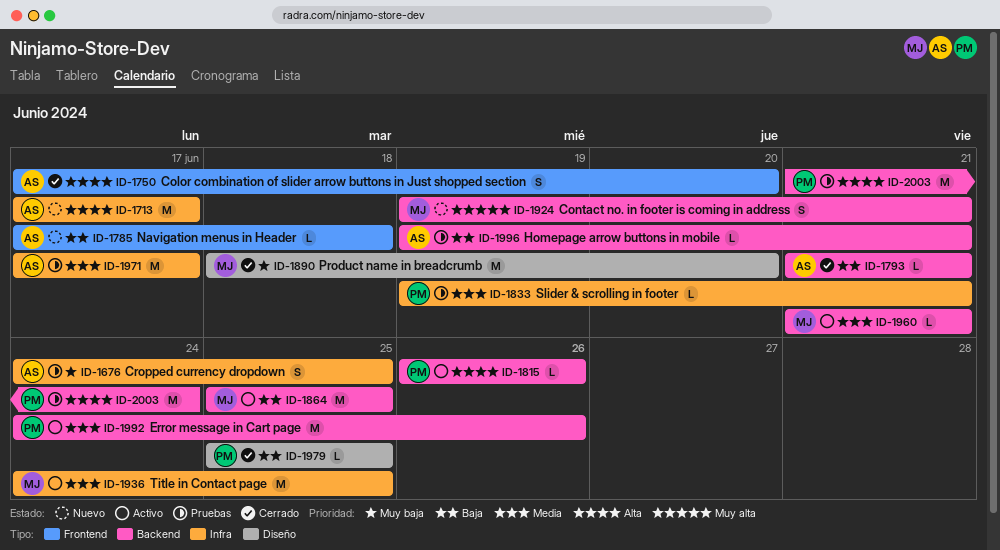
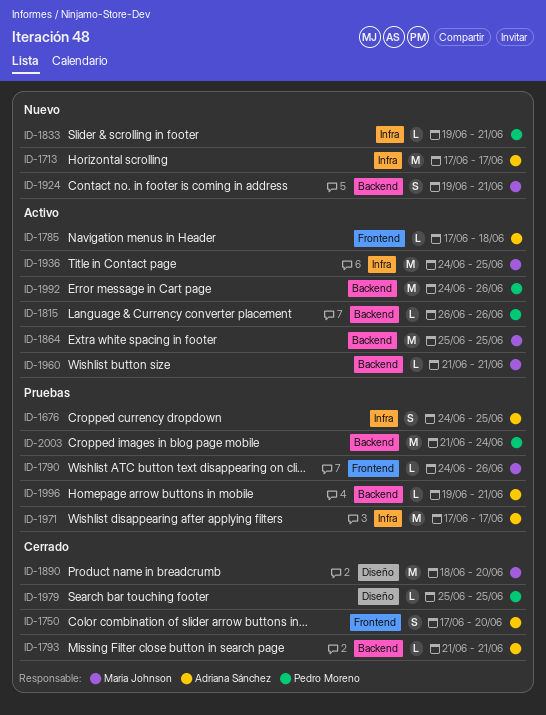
ID-1785, status: Nuevo -> Activo
ID-1790: none -> present
ID-1833, status: Pruebas -> Nuevo

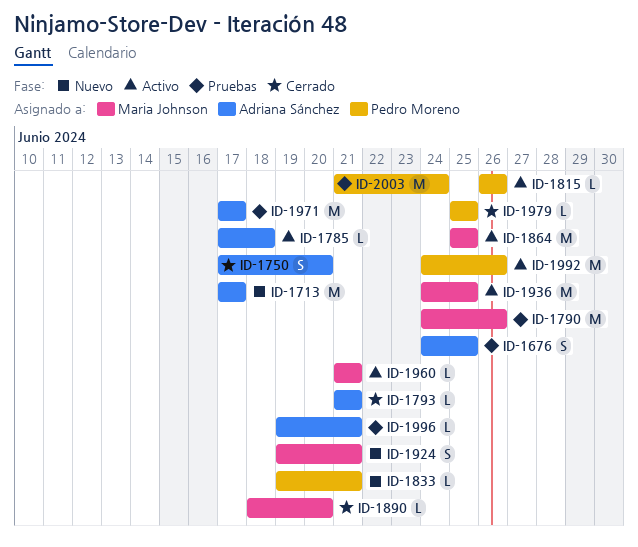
ID-1790, estimate: L -> M
ID-1890, estimate: M -> L

